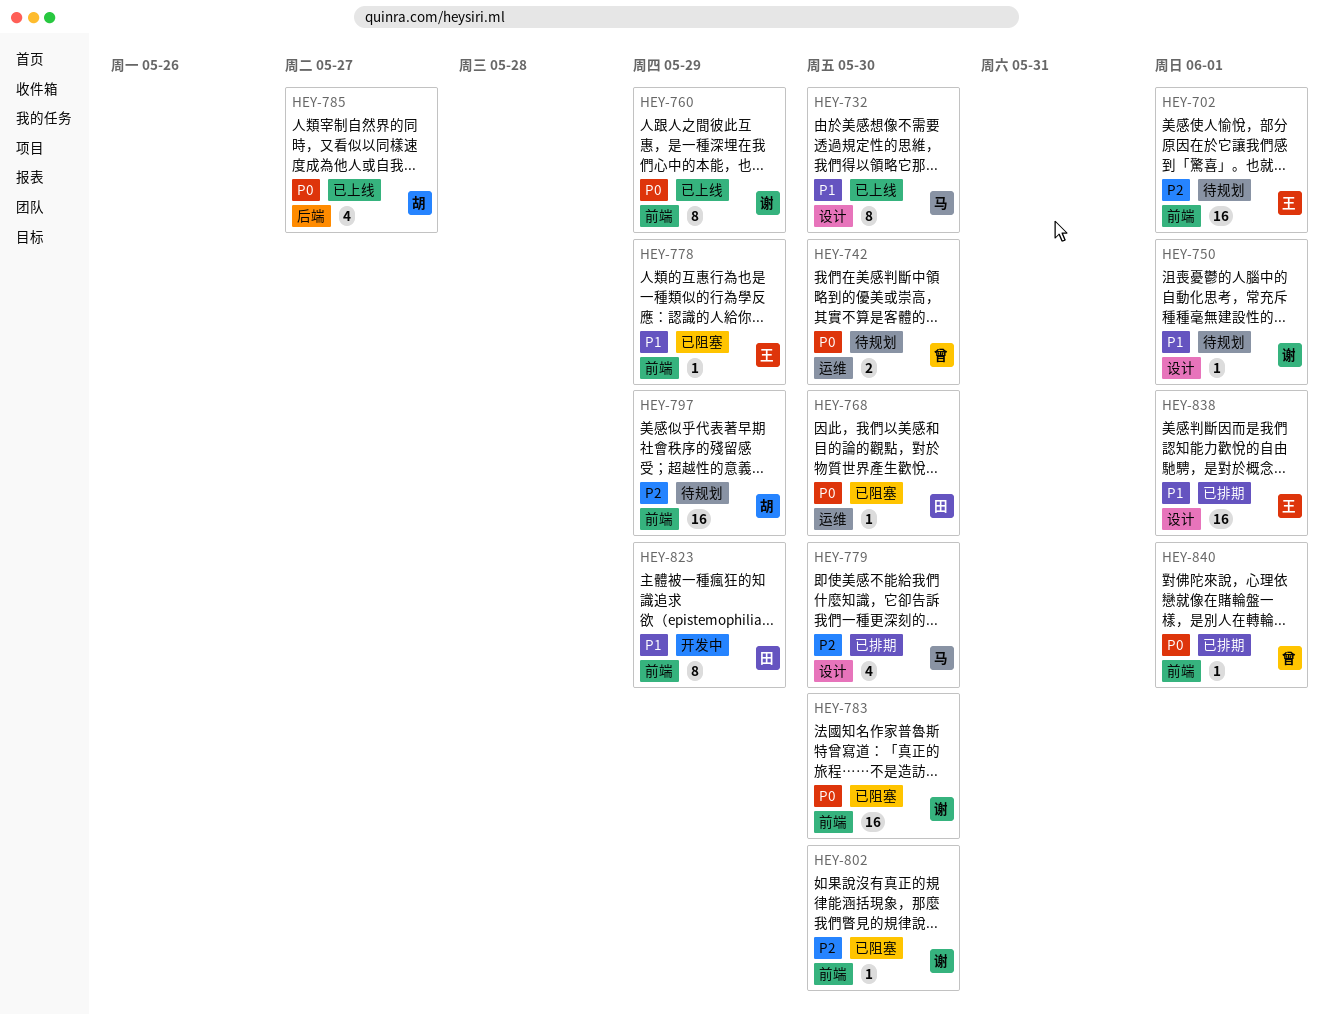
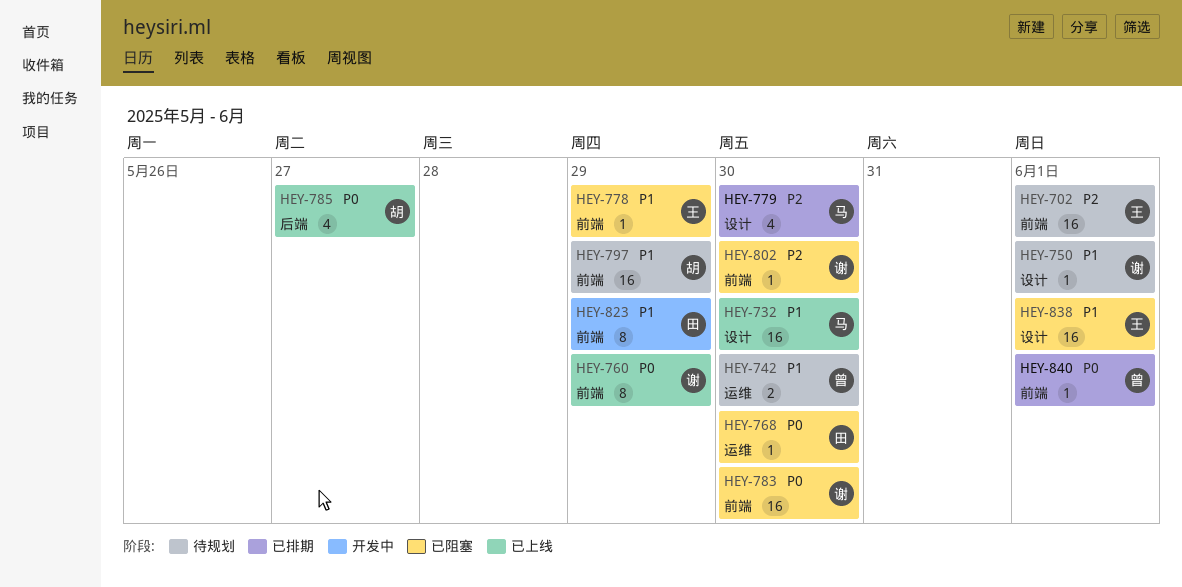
HEY-732, estimate: 8 -> 16
HEY-742, priority: P0 -> P1
HEY-797, priority: P2 -> P1
HEY-838, status: 已排期 -> 已阻塞

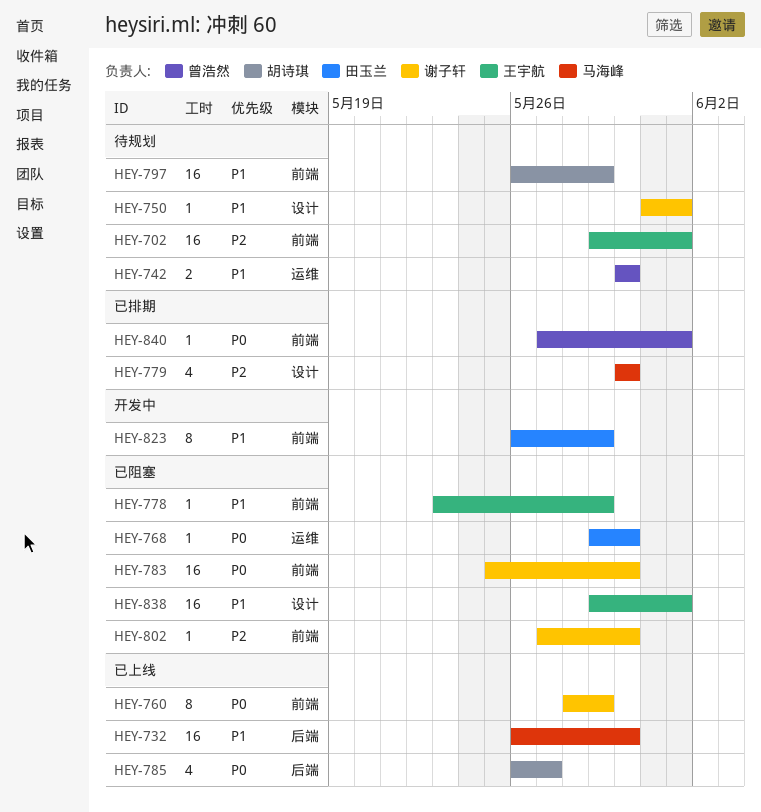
HEY-732, label: 设计 -> 后端

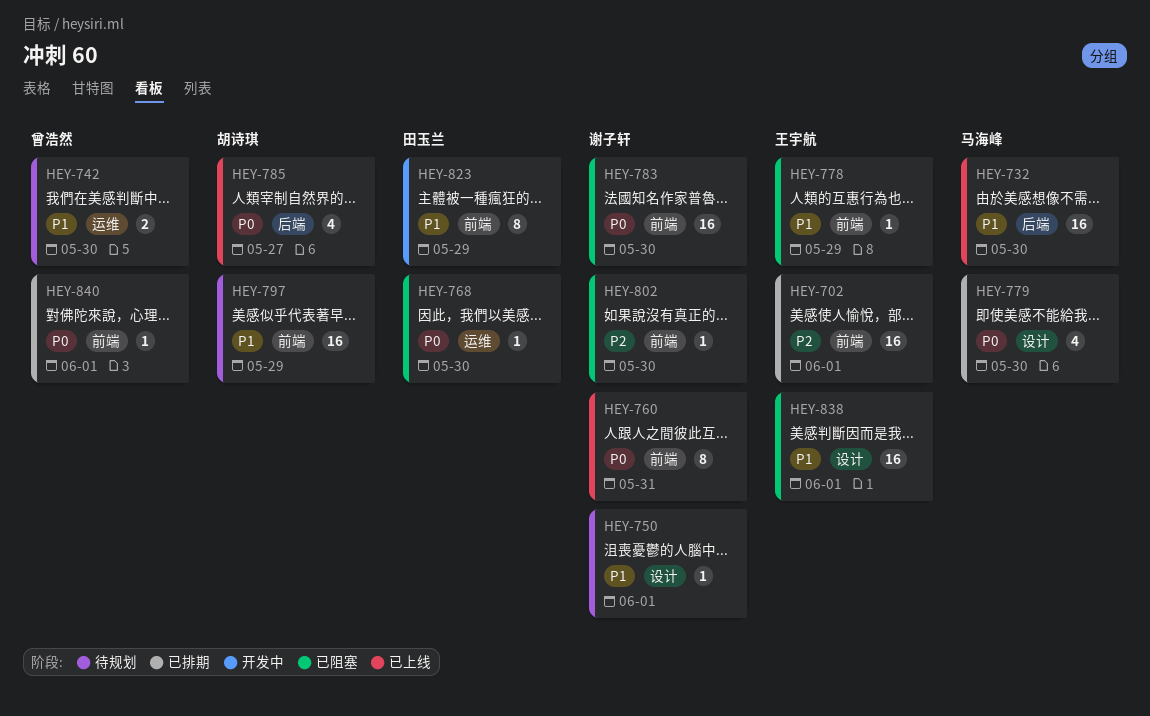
HEY-702, status: 待规划 -> 已排期
HEY-760, due: May 29 -> May 31
HEY-779, priority: P2 -> P0

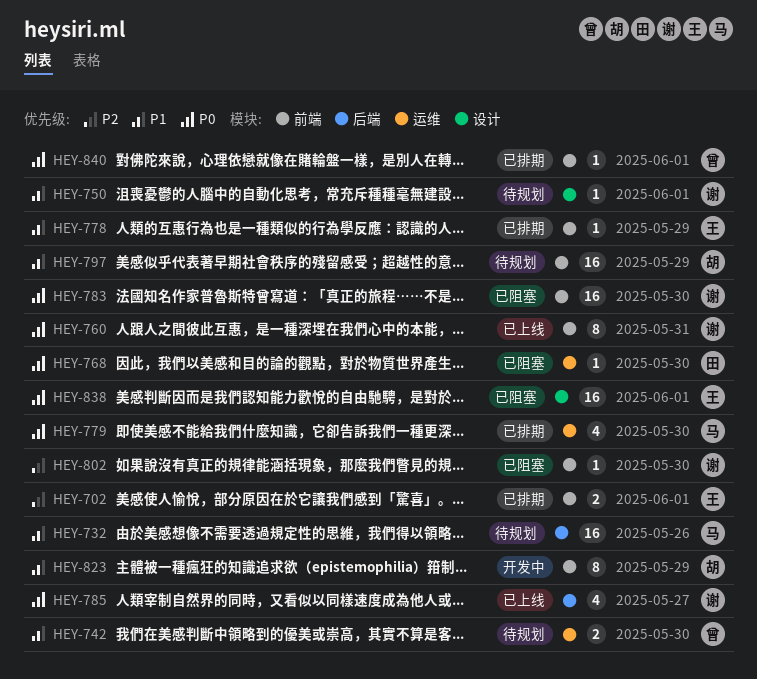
HEY-702, estimate: 16 -> 2
HEY-732, status: 已上线 -> 待规划
HEY-732, due: May 30 -> May 26
HEY-778, status: 已阻塞 -> 已排期
HEY-779, label: 设计 -> 运维
HEY-785, owner: 胡诗琪 -> 谢子轩
HEY-823, owner: 田玉兰 -> 胡诗琪
HEY-838, priority: P1 -> P0

